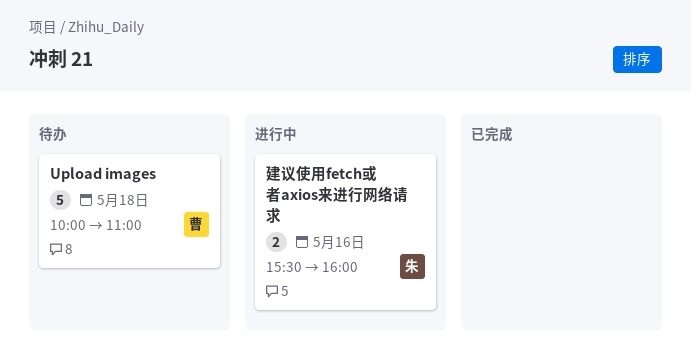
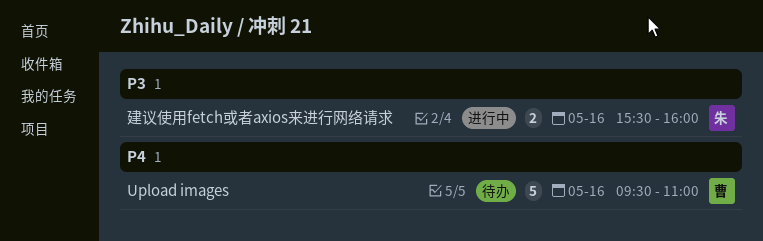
Upload images, day: May 18 -> May 16
Upload images, begins: 10:00 -> 09:30

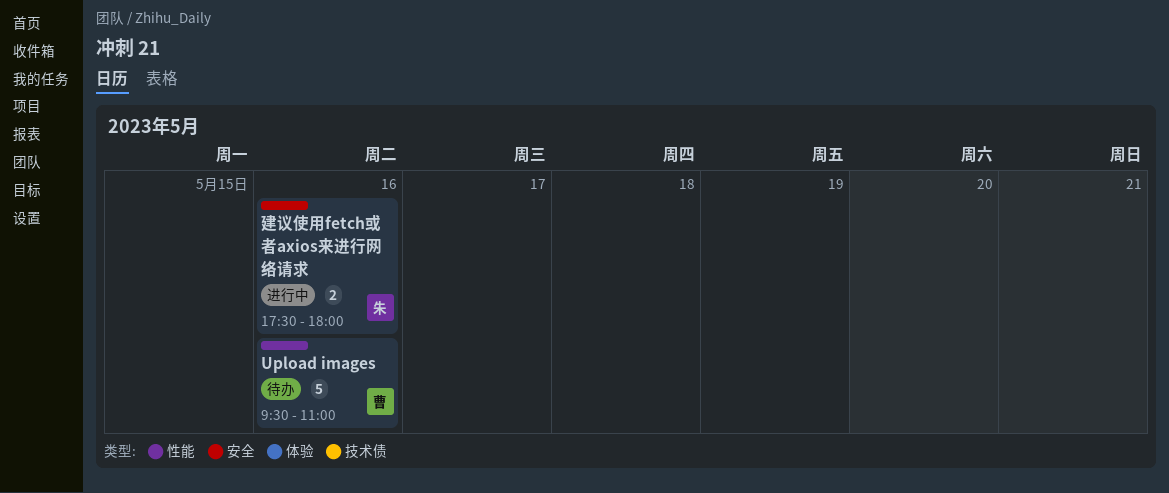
建议使用fetch或者axios来进行网络请求, begins: 15:30 -> 17:30
建议使用fetch或者axios来进行网络请求, ends: 16:00 -> 18:00

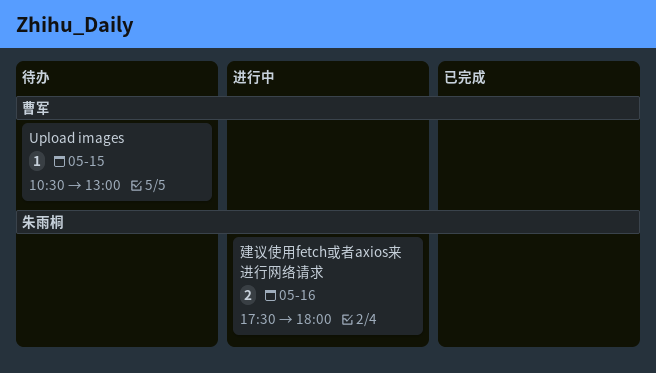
Upload images, estimate: 5 -> 1
Upload images, day: May 16 -> May 15
Upload images, begins: 09:30 -> 10:30
Upload images, ends: 11:00 -> 13:00

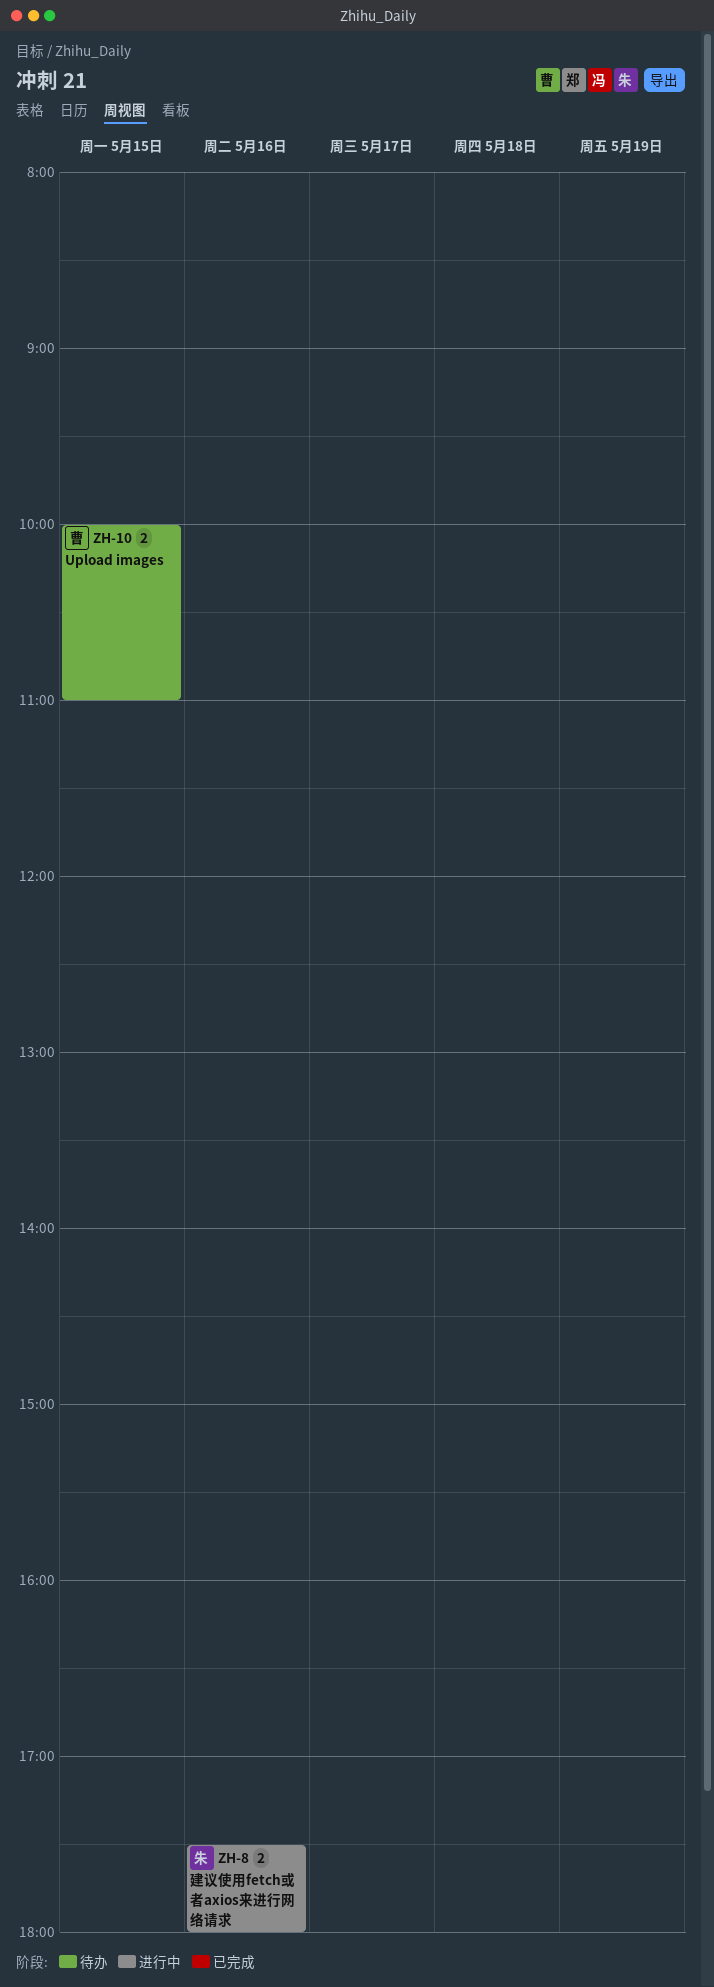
Upload images, estimate: 1 -> 2
Upload images, begins: 10:30 -> 10:00
Upload images, ends: 13:00 -> 11:00

